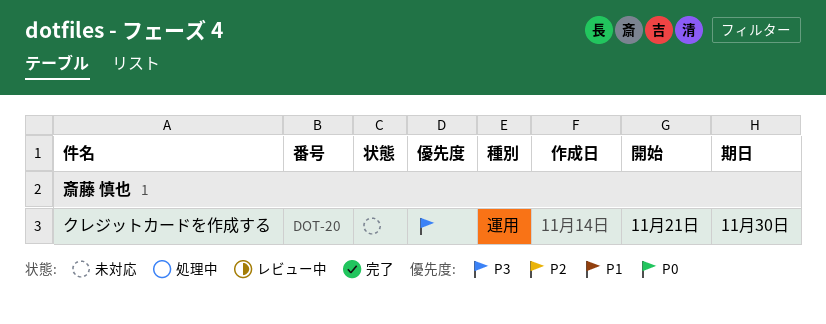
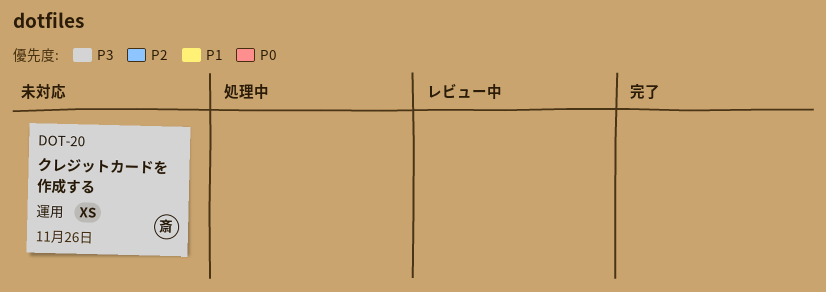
DOT-20, due: Nov 30 -> Nov 26

